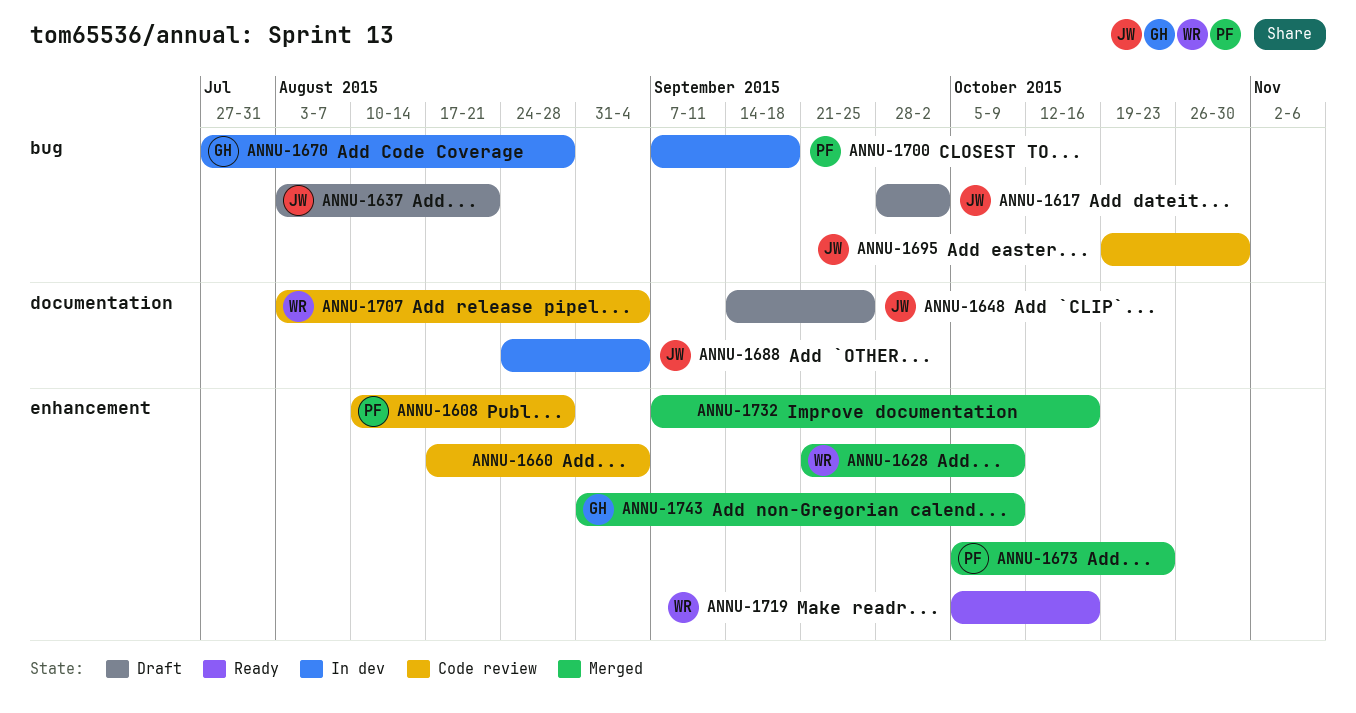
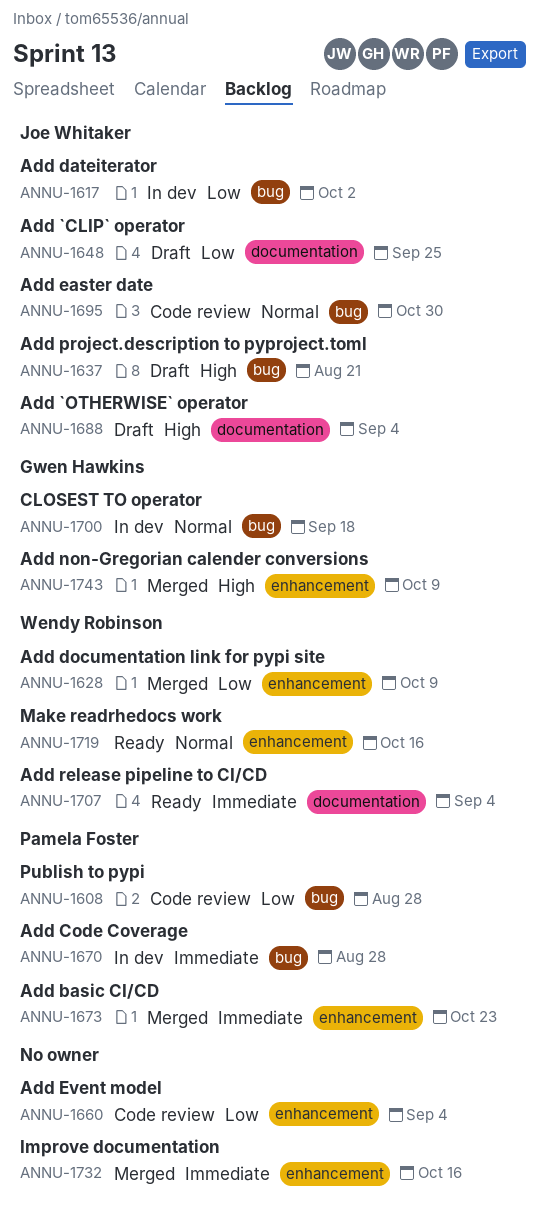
ANNU-1608, label: enhancement -> bug
ANNU-1617, status: Draft -> In dev
ANNU-1670, owner: Gwen Hawkins -> Pamela Foster
ANNU-1688, status: In dev -> Draft
ANNU-1700, owner: Pamela Foster -> Gwen Hawkins
ANNU-1707, status: Code review -> Ready

